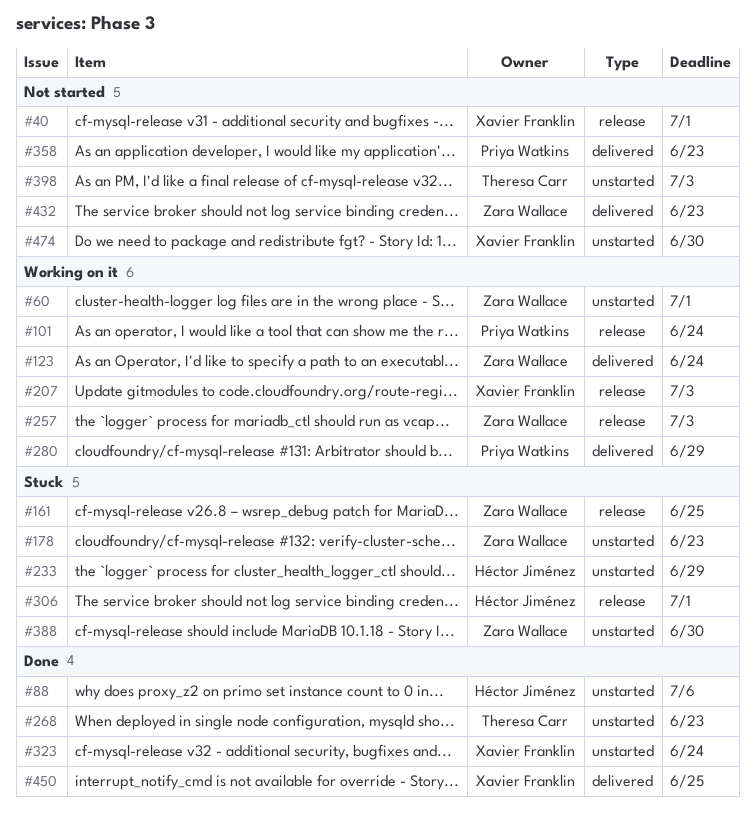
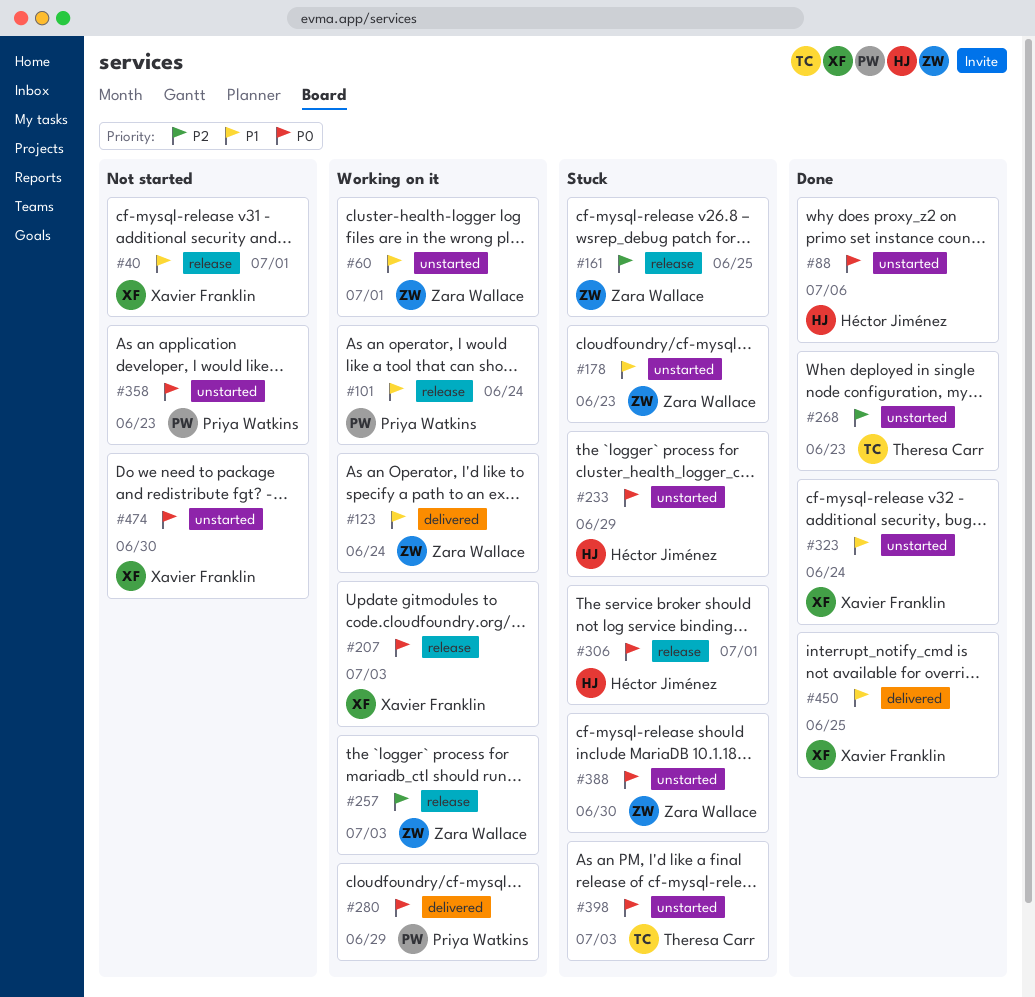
#358, label: delivered -> unstarted
#398, status: Not started -> Stuck
#432: present -> none

